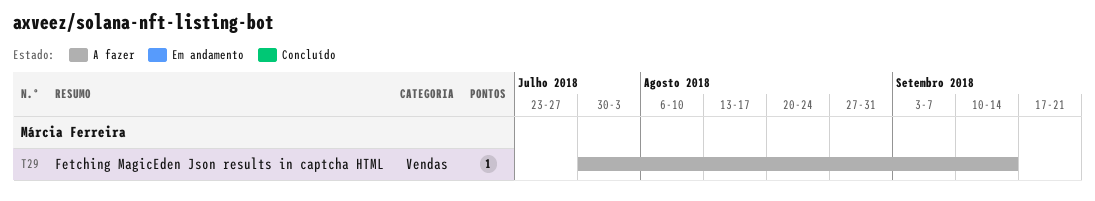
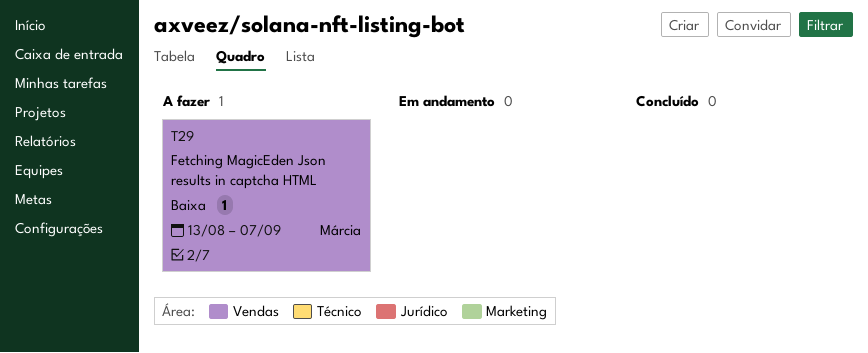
T29, start: Jul 30 -> Aug 13
T29, due: Sep 14 -> Sep 7

